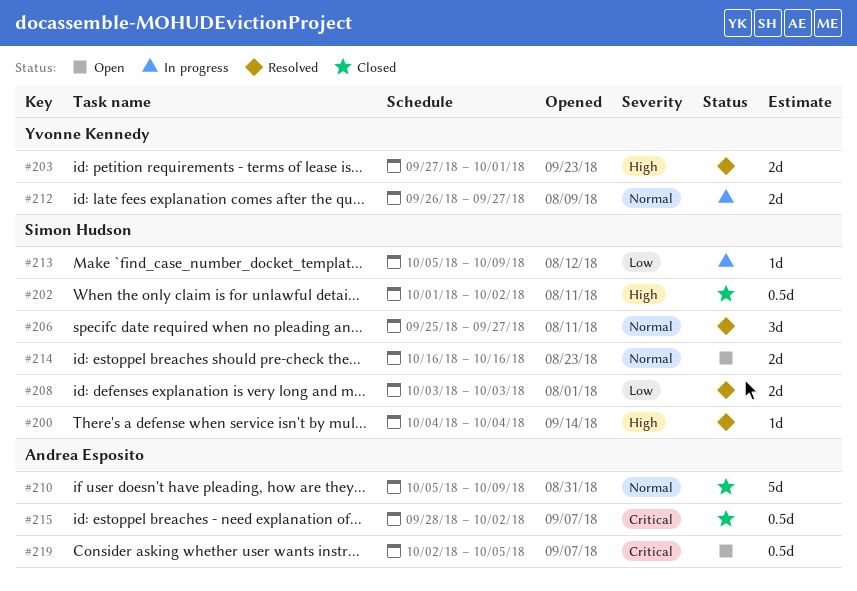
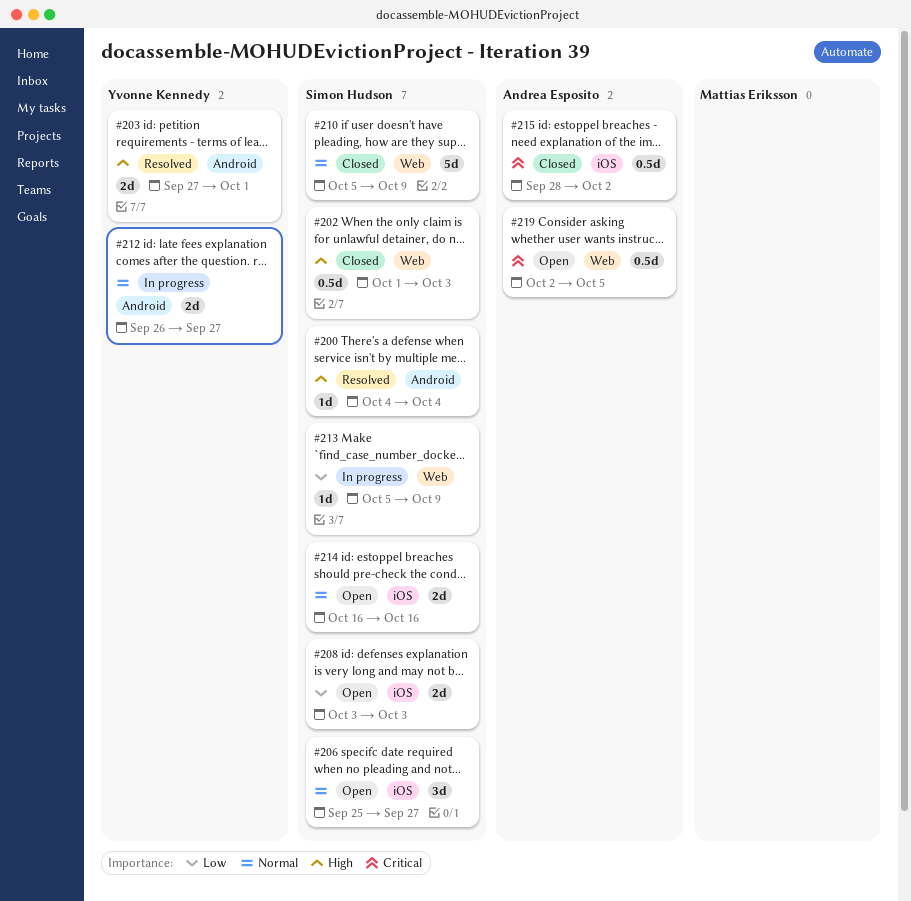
#202, due: Oct 2 -> Oct 3
#206, status: Resolved -> Open
#208, status: Resolved -> Open
#210, owner: Andrea Esposito -> Simon Hudson

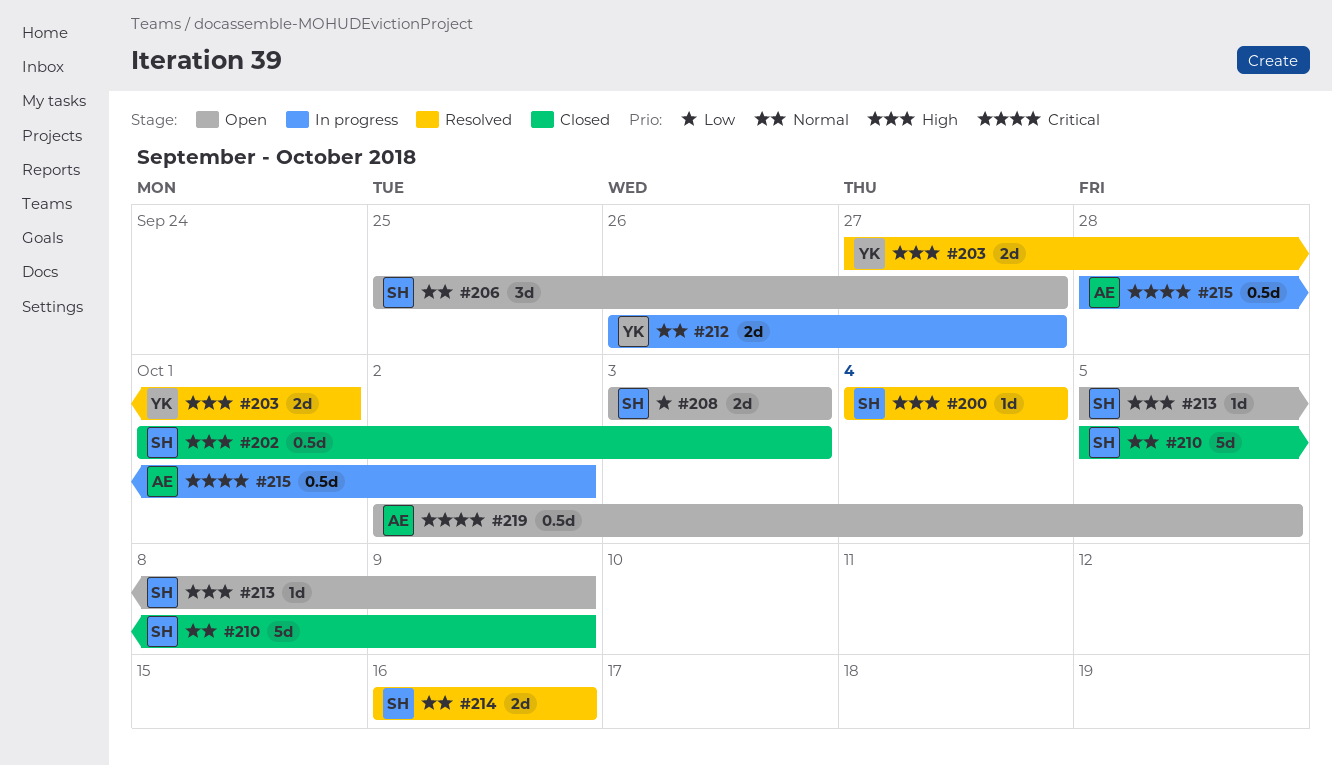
#213, status: In progress -> Open
#213, priority: Low -> High
#214, status: Open -> Resolved
#215, status: Closed -> In progress

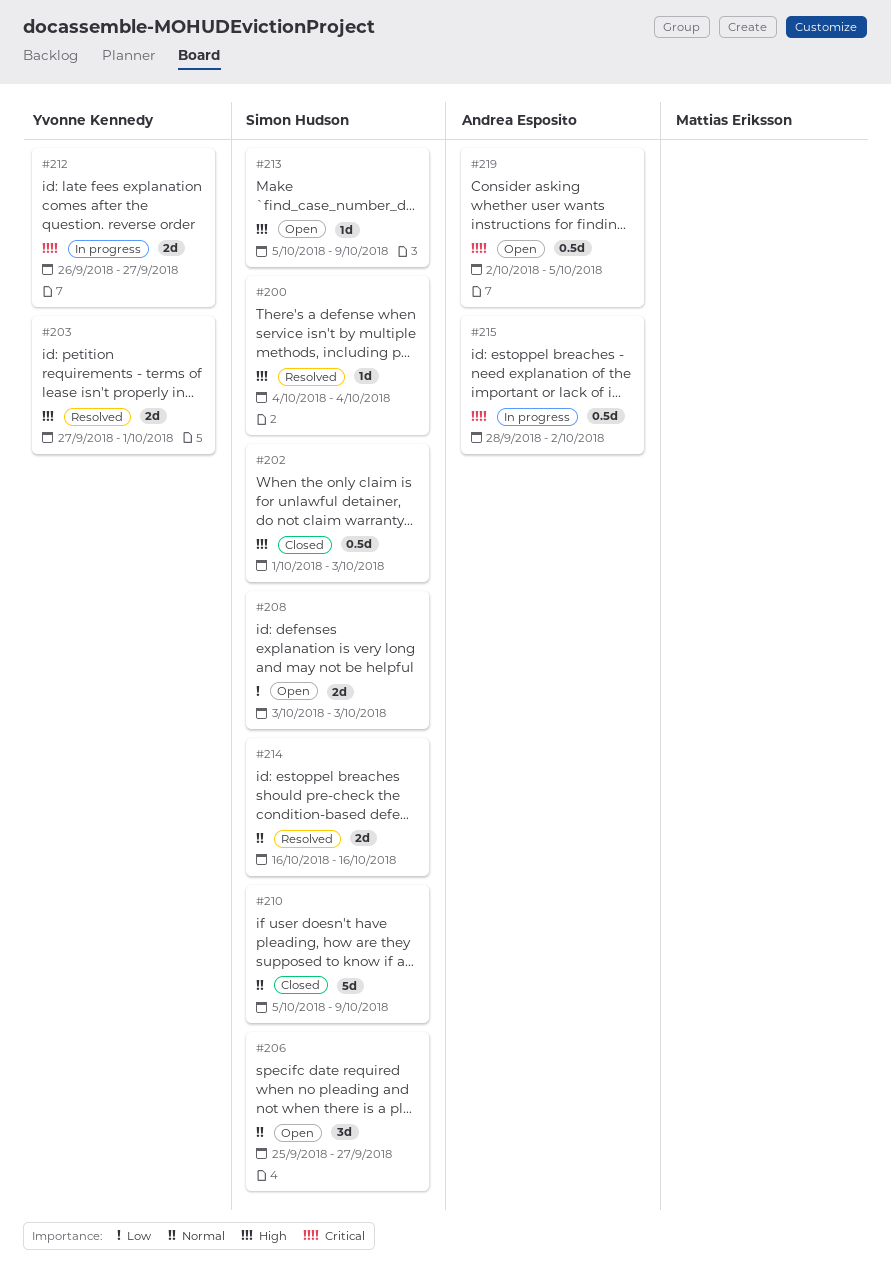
#212, priority: Normal -> Critical

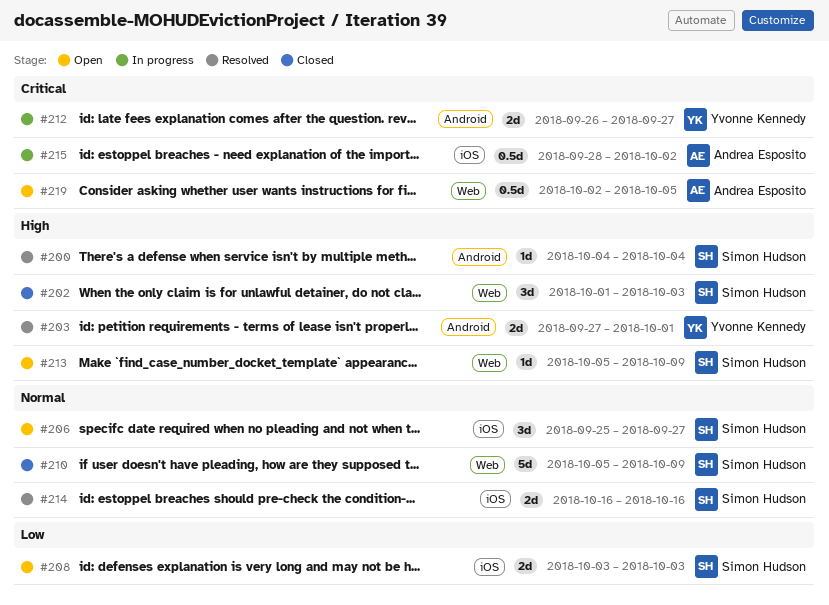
#202, estimate: 0.5d -> 3d

